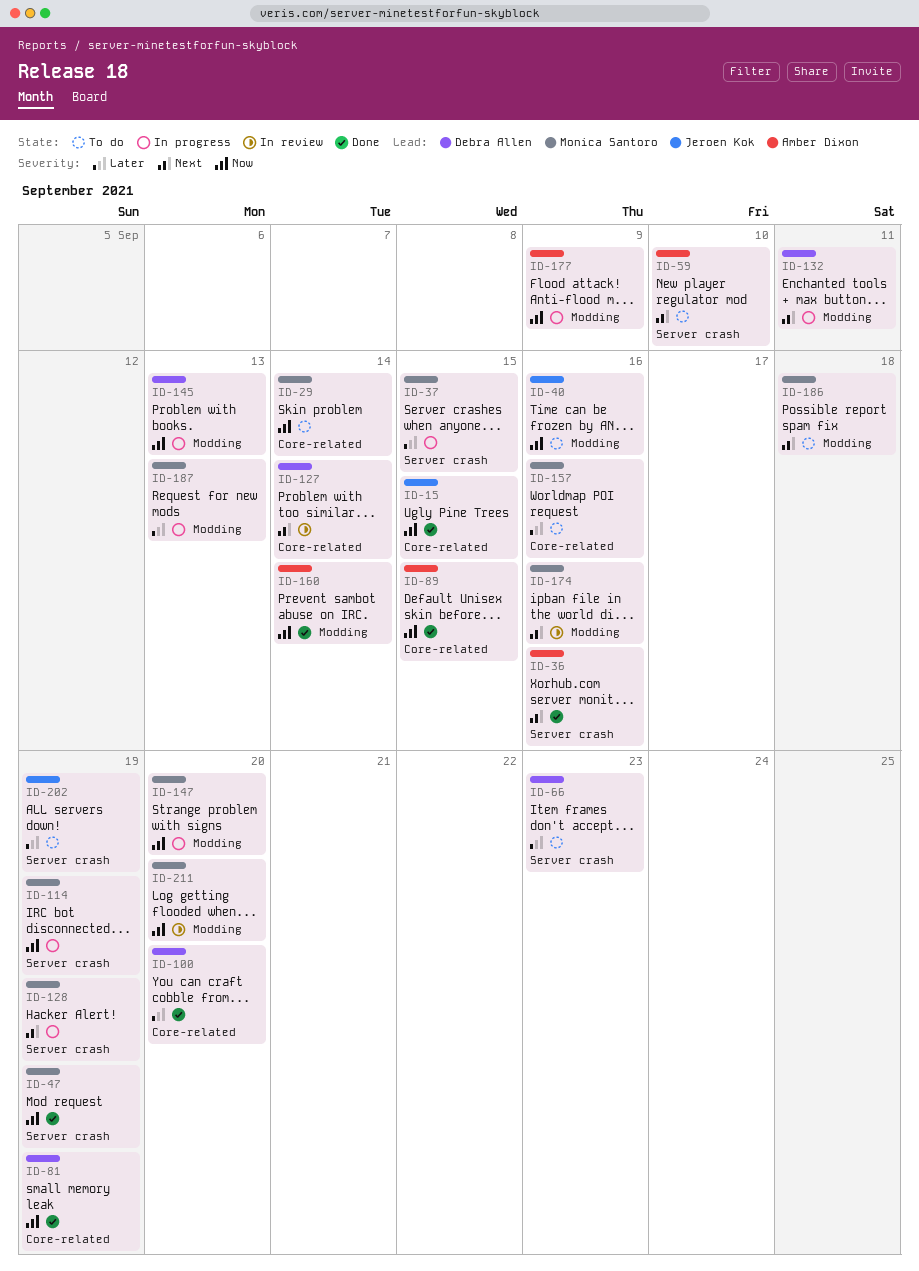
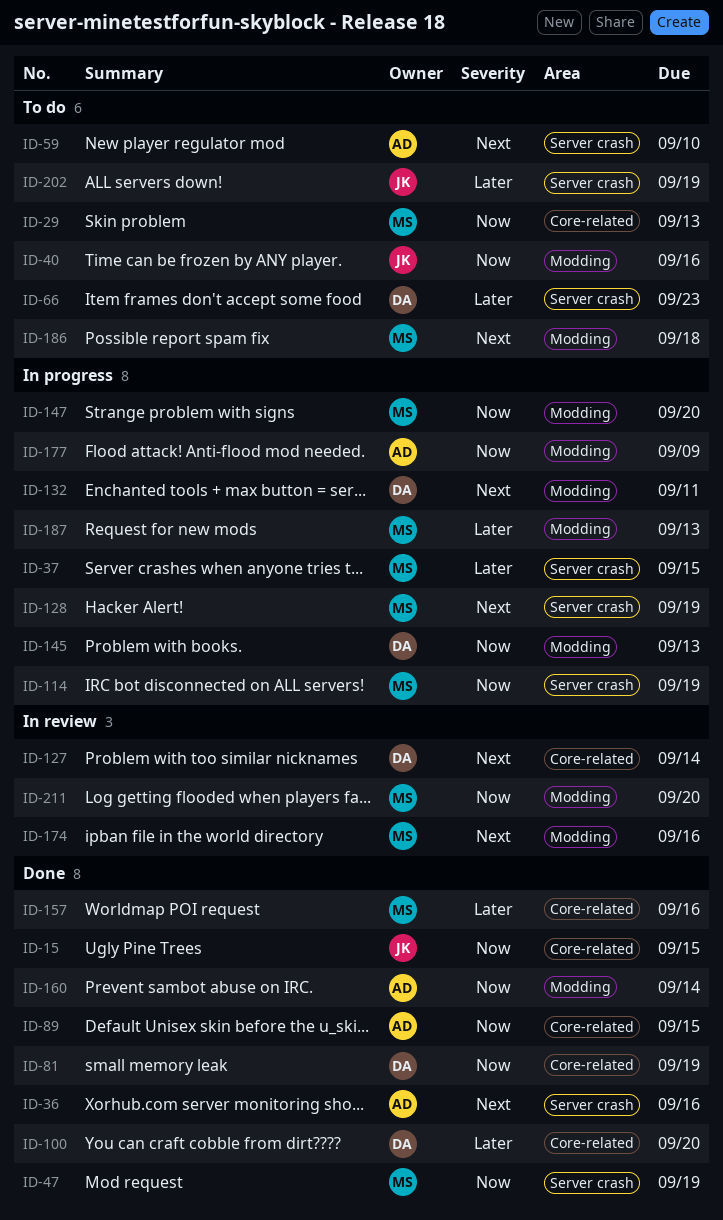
ID-29, due: Sep 14 -> Sep 13
ID-157, status: To do -> Done

